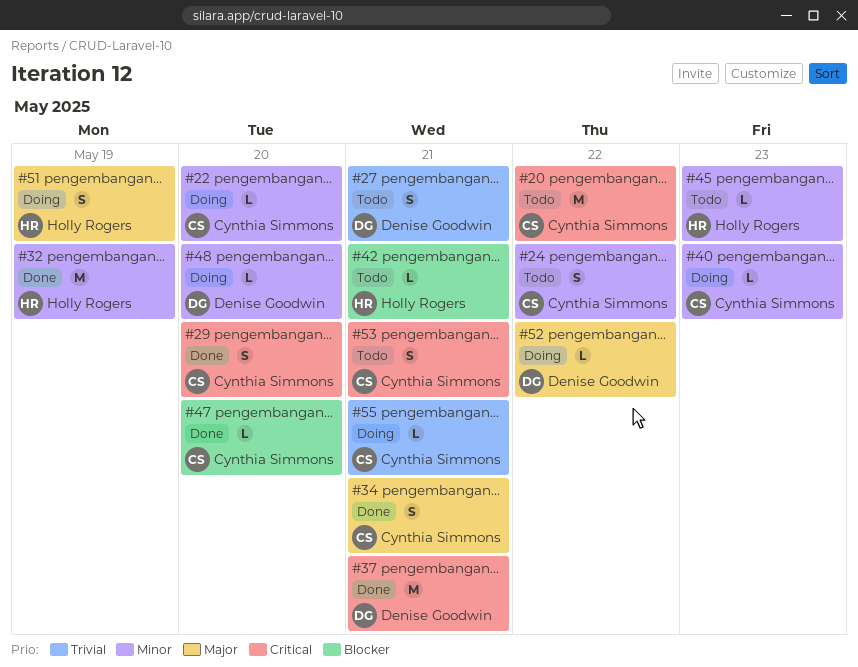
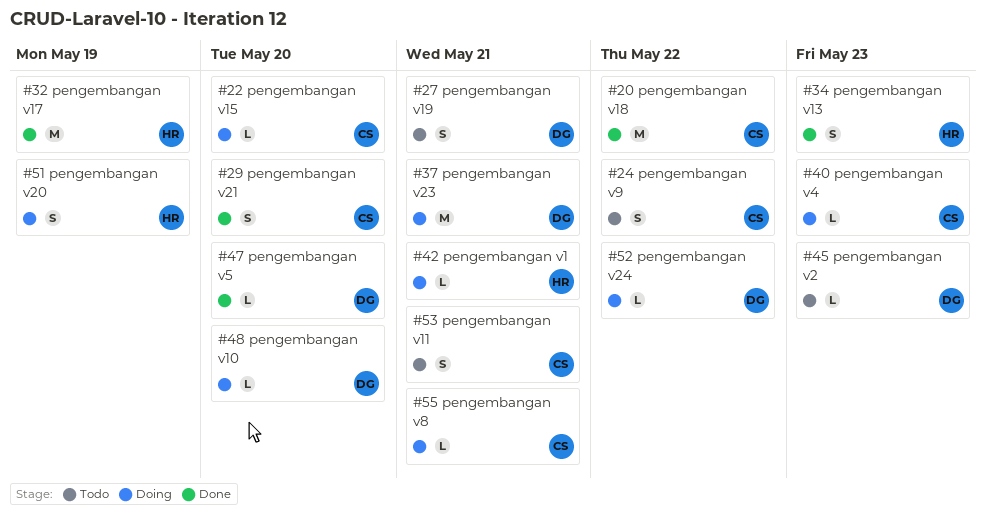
#20, status: Todo -> Done
#34, owner: Cynthia Simmons -> Holly Rogers
#34, due: May 21 -> May 23
#37, status: Done -> Doing
#42, status: Todo -> Doing
#45, owner: Holly Rogers -> Denise Goodwin
#47, owner: Cynthia Simmons -> Denise Goodwin

